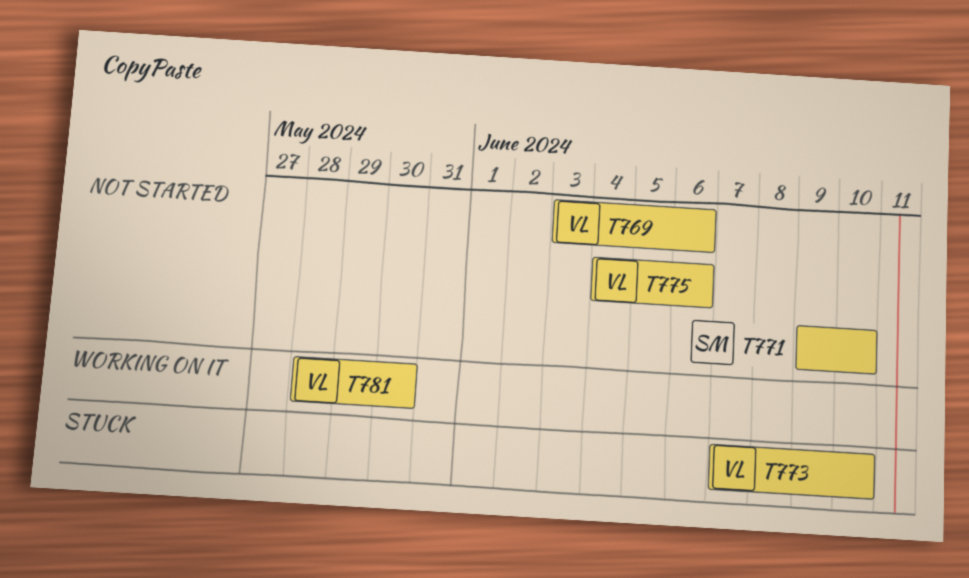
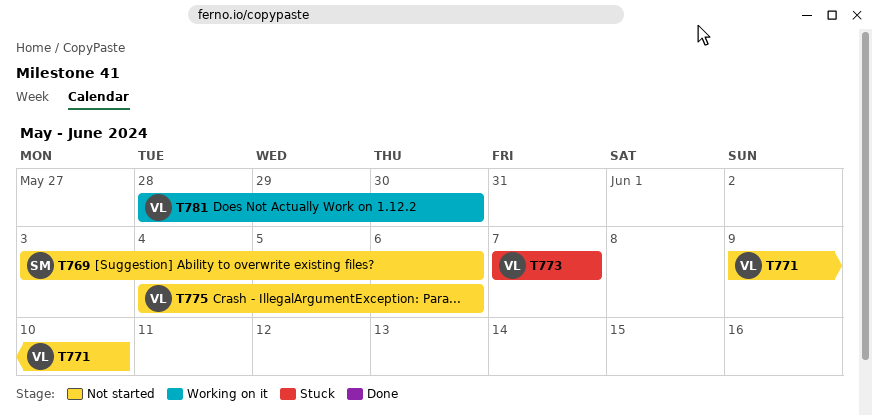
T769, owner: VL -> SM
T771, owner: SM -> VL
T773, due: Jun 10 -> Jun 7

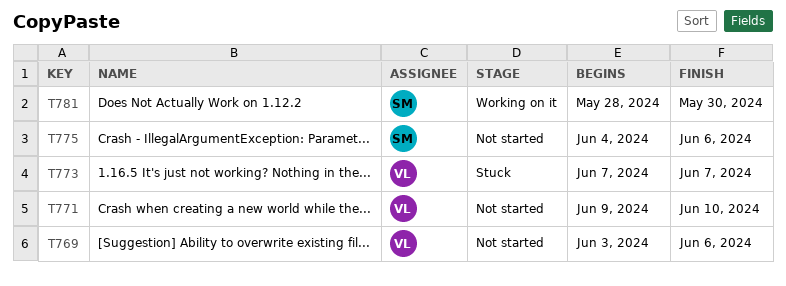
T769, owner: SM -> VL
T775, owner: VL -> SM
T781, owner: VL -> SM

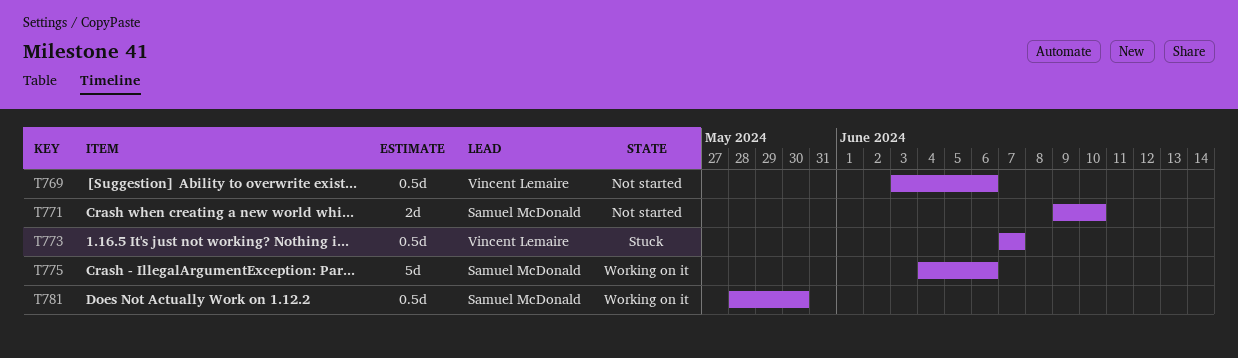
T771, owner: Vincent Lemaire -> Samuel McDonald
T775, status: Not started -> Working on it

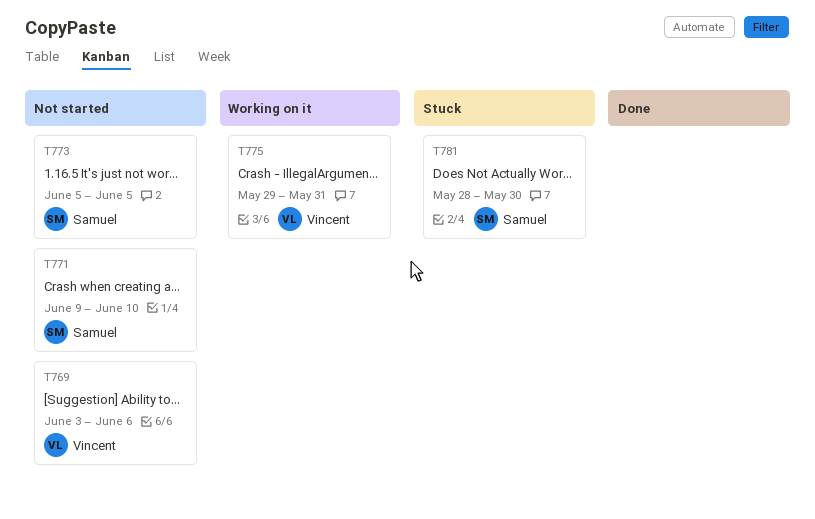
T773, status: Stuck -> Not started
T773, owner: Vincent Lemaire -> Samuel McDonald
T773, start: Jun 7 -> Jun 5
T773, due: Jun 7 -> Jun 5
T775, owner: Samuel McDonald -> Vincent Lemaire
T775, start: Jun 4 -> May 29
T775, due: Jun 6 -> May 31
T781, status: Working on it -> Stuck

